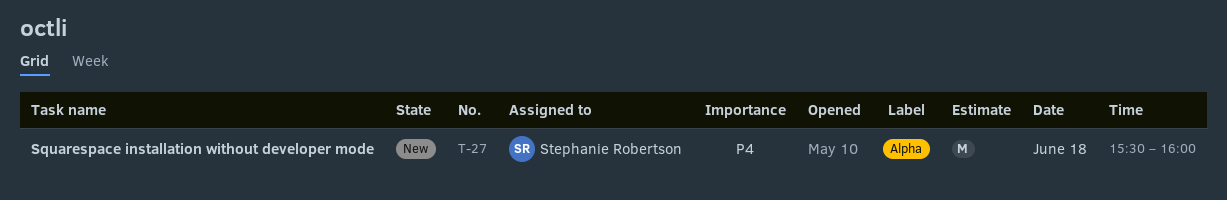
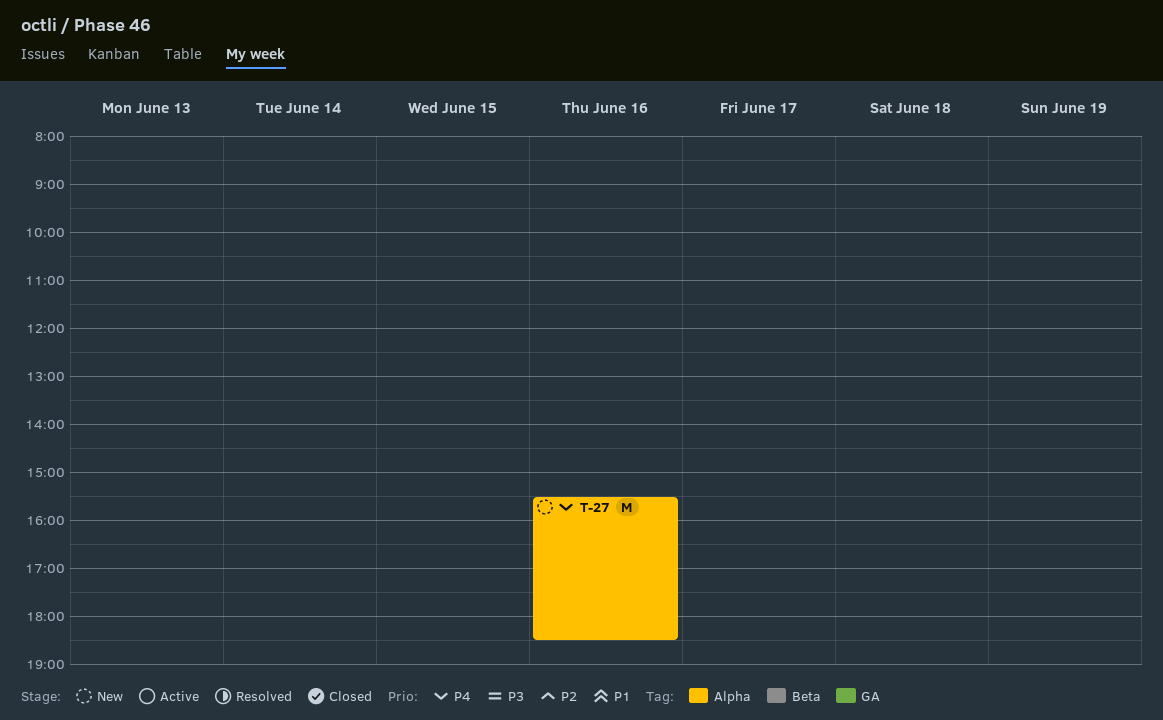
T-27, day: Jun 18 -> Jun 16
T-27, ends: 16:00 -> 18:30

